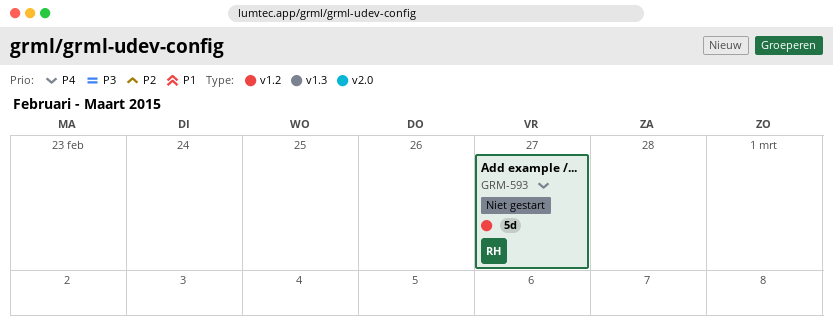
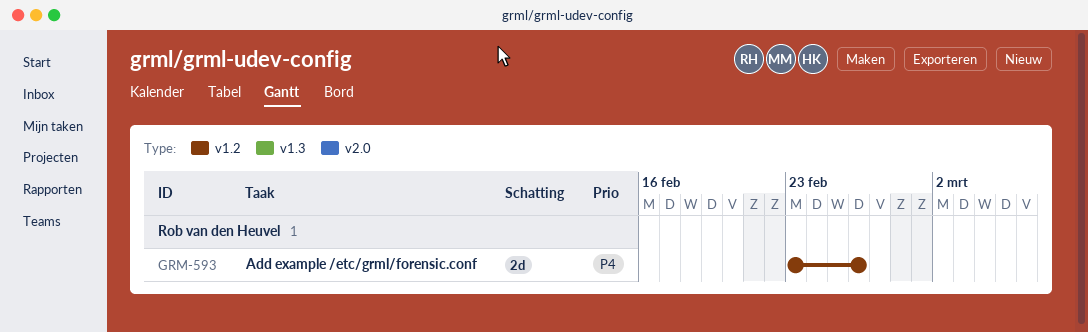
GRM-593, estimate: 5d -> 2d
GRM-593, due: Feb 27 -> Feb 26

